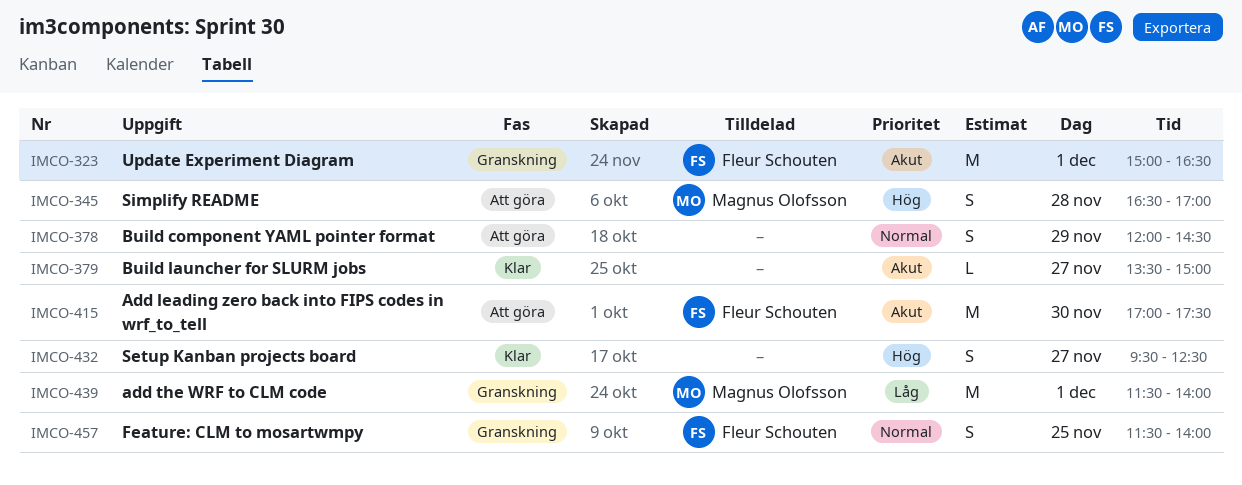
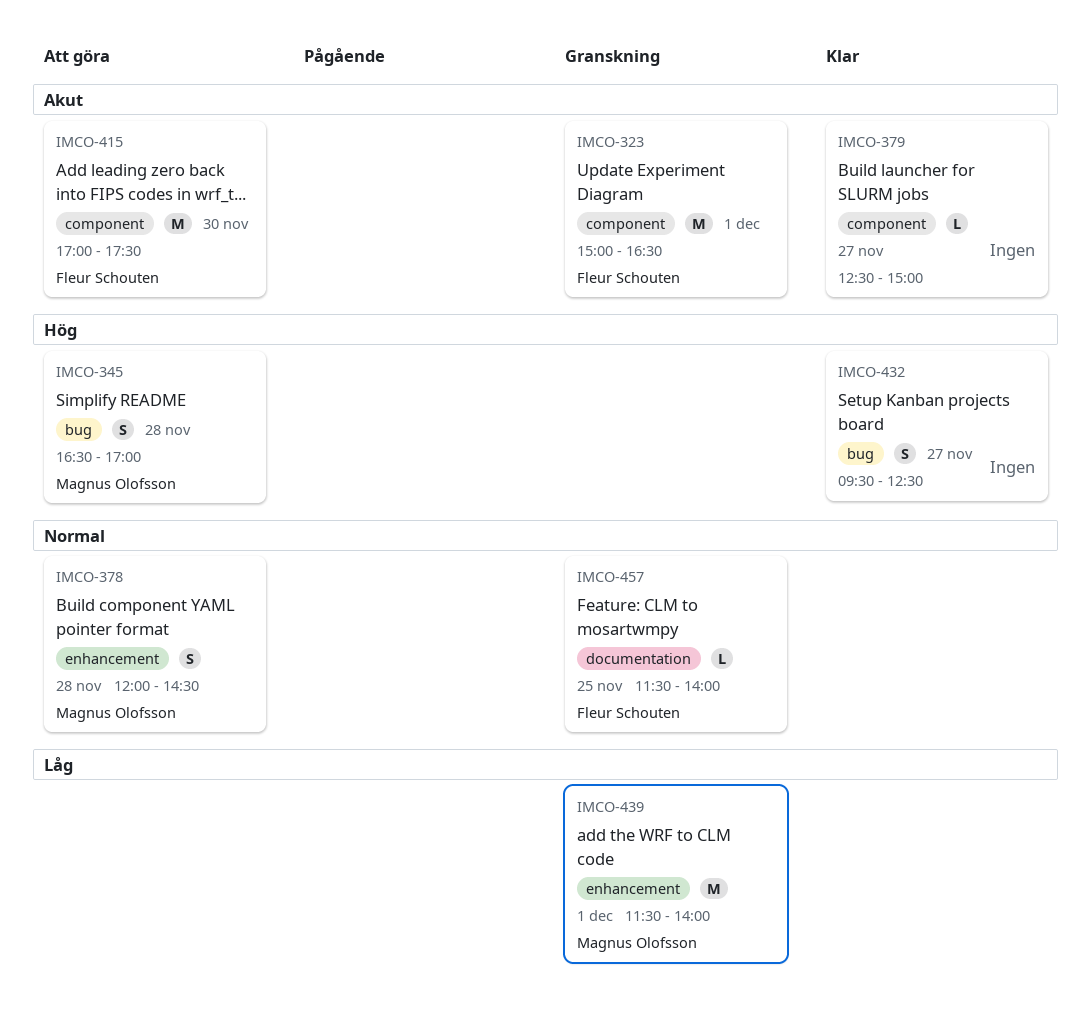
IMCO-378, owner: none -> Magnus Olofsson
IMCO-378, day: Nov 29 -> Nov 28
IMCO-379, begins: 13:30 -> 12:30
IMCO-457, estimate: S -> L

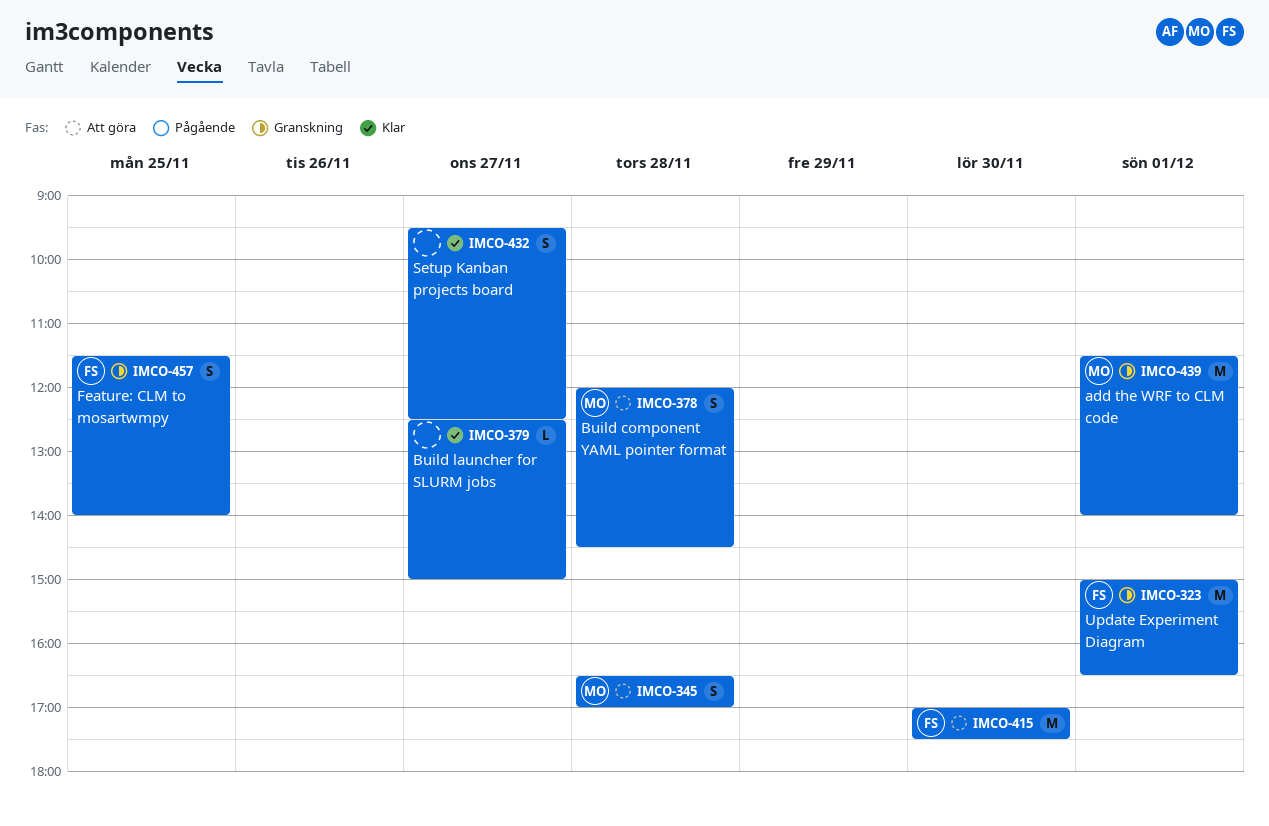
IMCO-457, estimate: L -> S

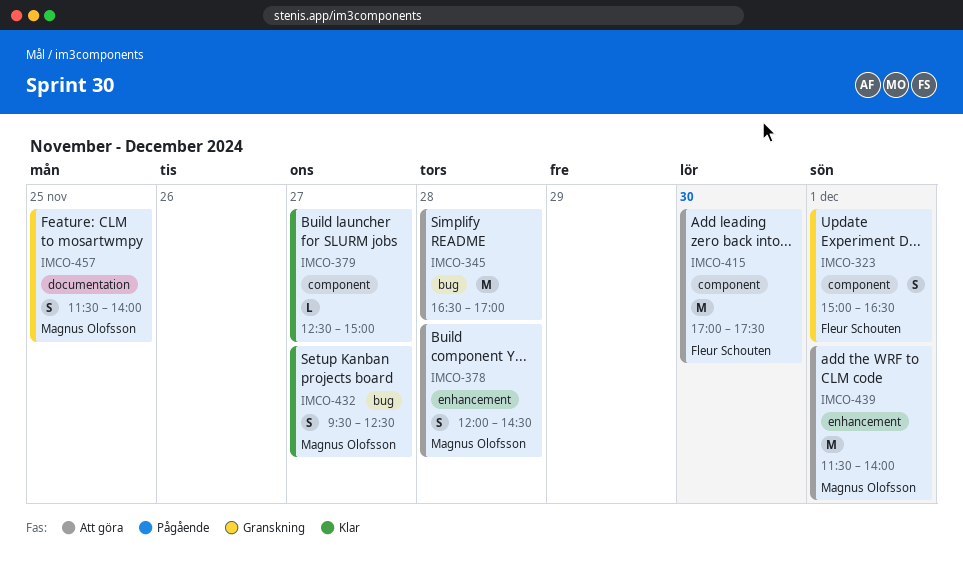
IMCO-323, estimate: M -> S
IMCO-345, owner: Magnus Olofsson -> none
IMCO-345, estimate: S -> M
IMCO-432, owner: none -> Magnus Olofsson
IMCO-439, status: Granskning -> Att göra
IMCO-457, owner: Fleur Schouten -> Magnus Olofsson

